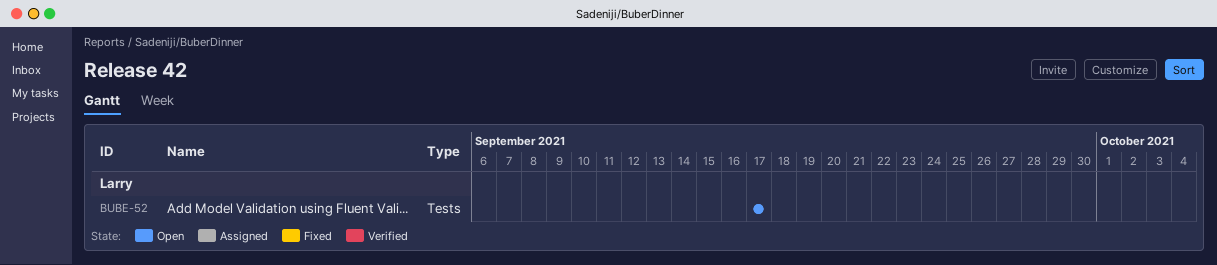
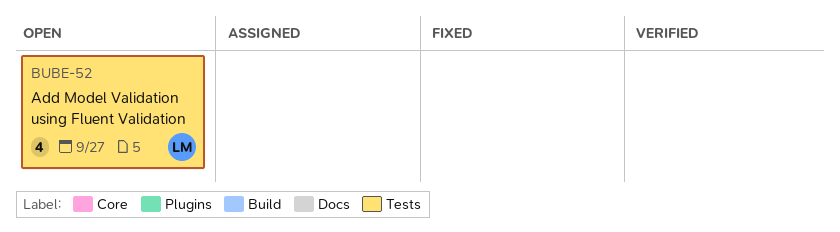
BUBE-52, due: Sep 17 -> Sep 27

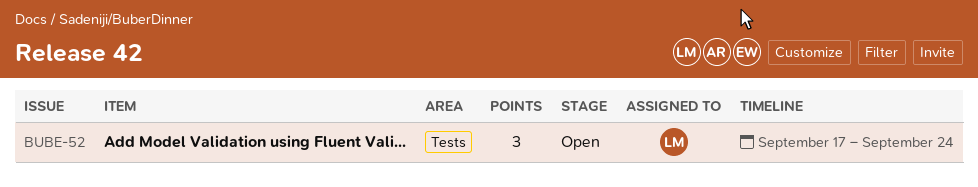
BUBE-52, estimate: 4 -> 3
BUBE-52, due: Sep 27 -> Sep 24

